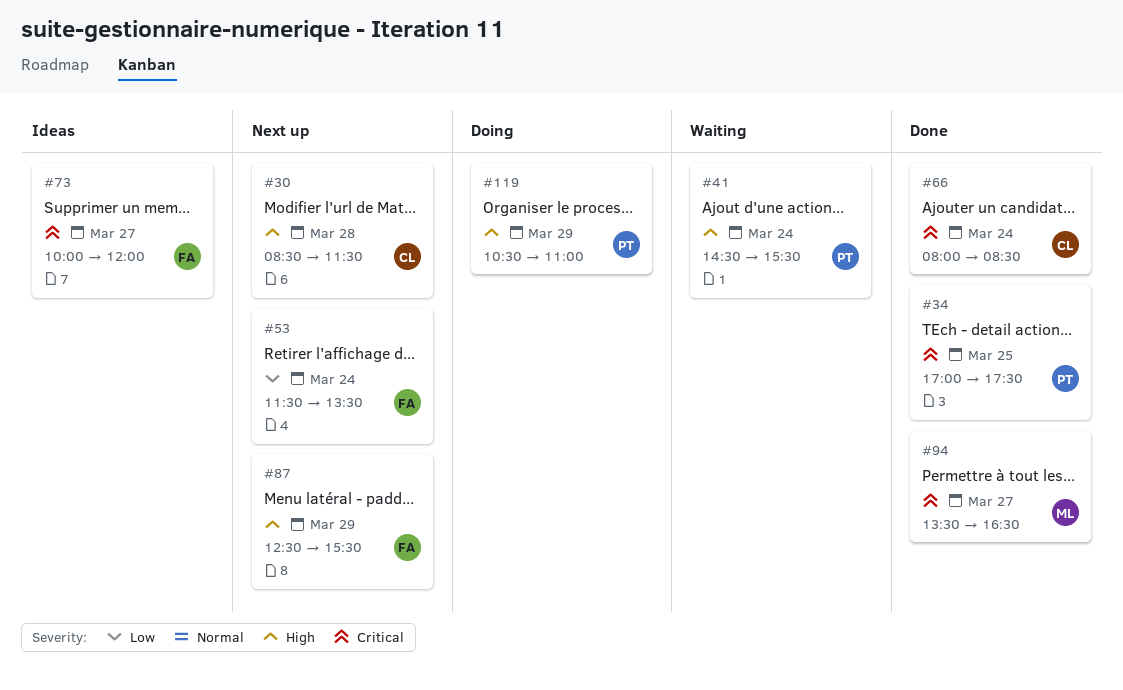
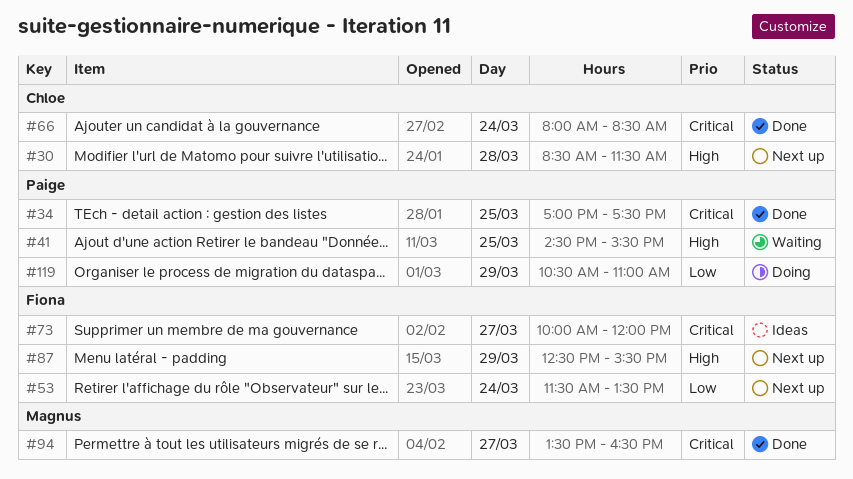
#41, day: Mar 24 -> Mar 25
#119, priority: High -> Low

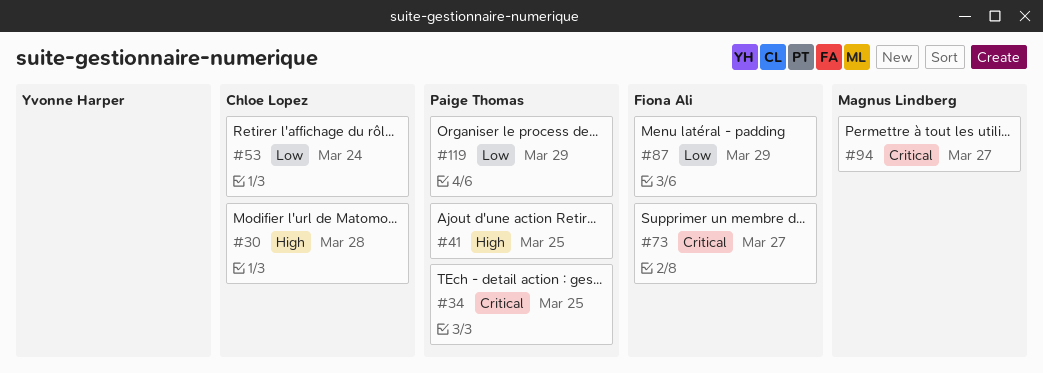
#53, owner: Fiona Ali -> Chloe Lopez
#66: present -> none
#87, priority: High -> Low

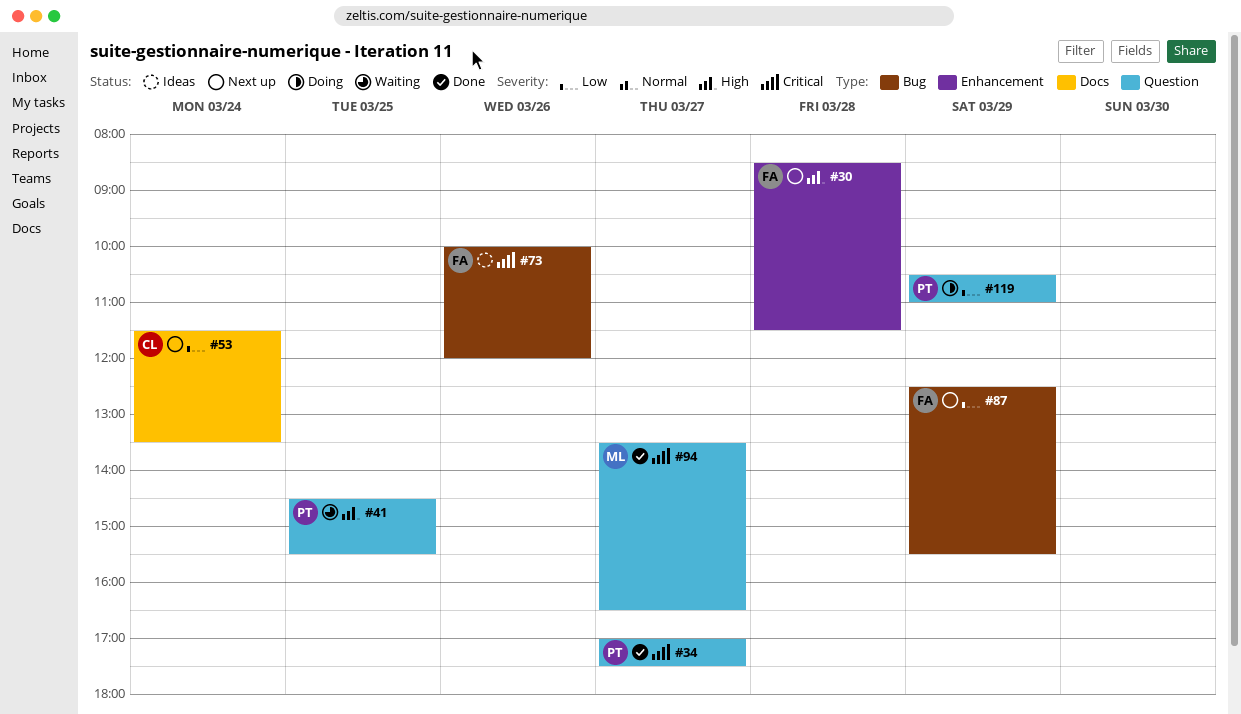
#30, owner: Chloe Lopez -> Fiona Ali
#34, day: Mar 25 -> Mar 27
#73, day: Mar 27 -> Mar 26

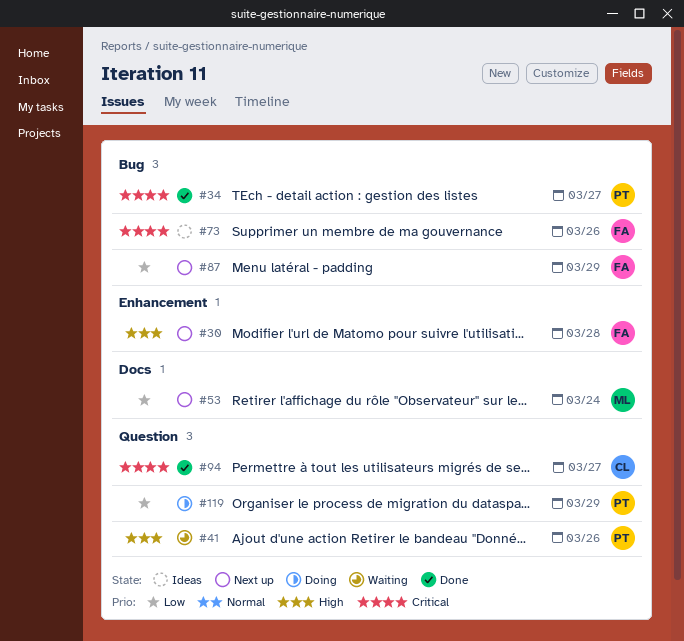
#34, label: Question -> Bug
#41, day: Mar 25 -> Mar 26
#53, owner: CL -> ML
#94, owner: ML -> CL

